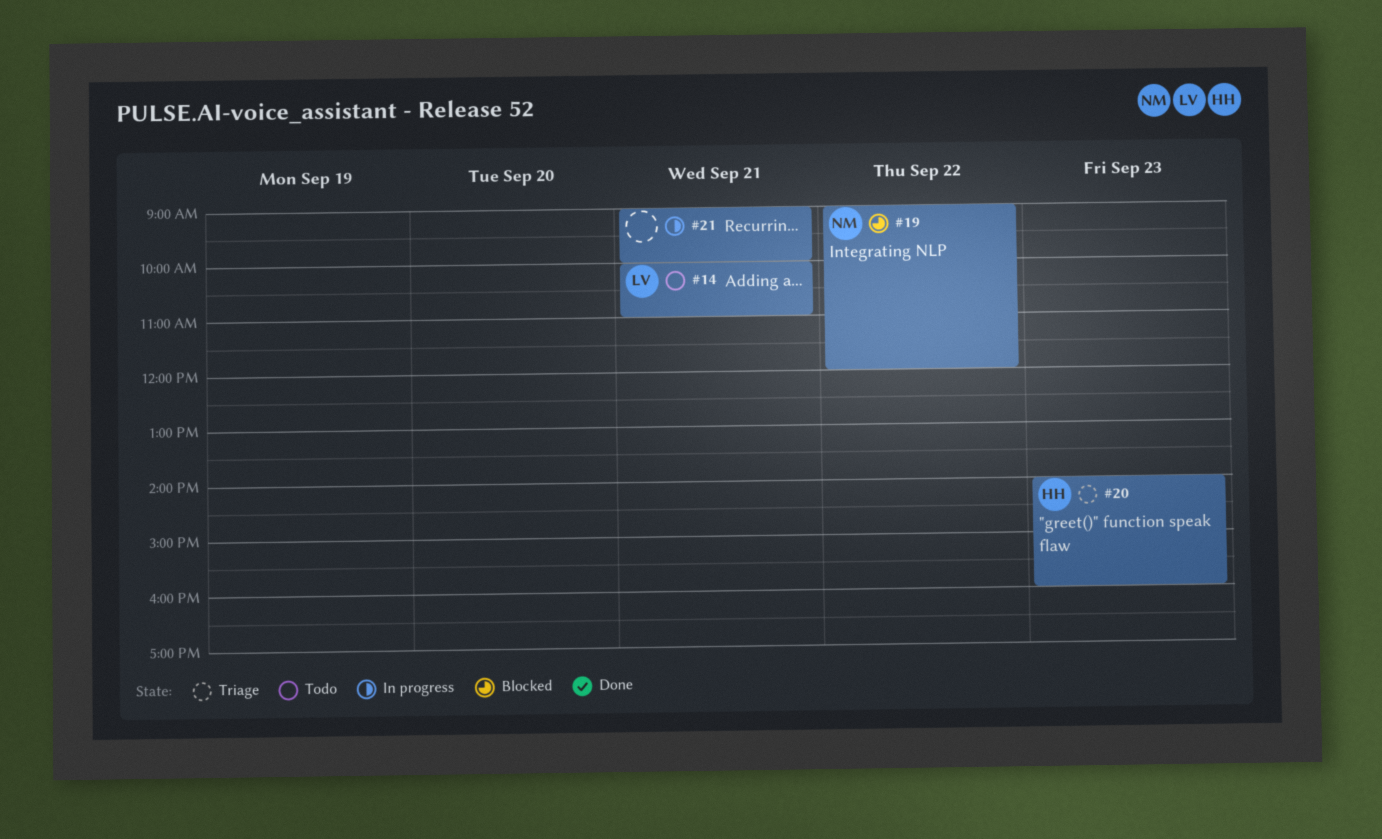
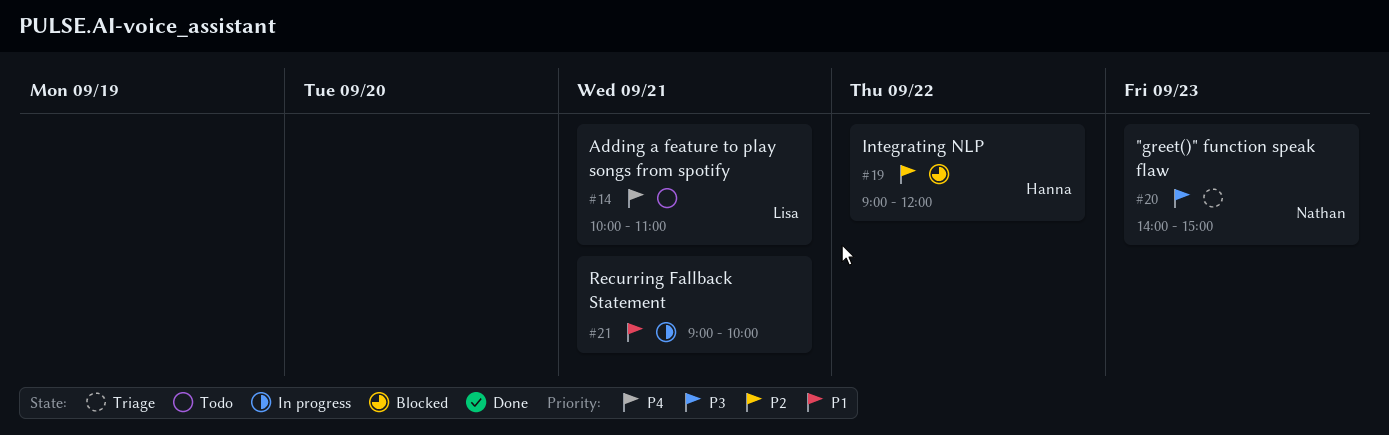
#19, owner: Nathan -> Hanna
#20, owner: Hanna -> Nathan
#20, ends: 16:00 -> 15:00

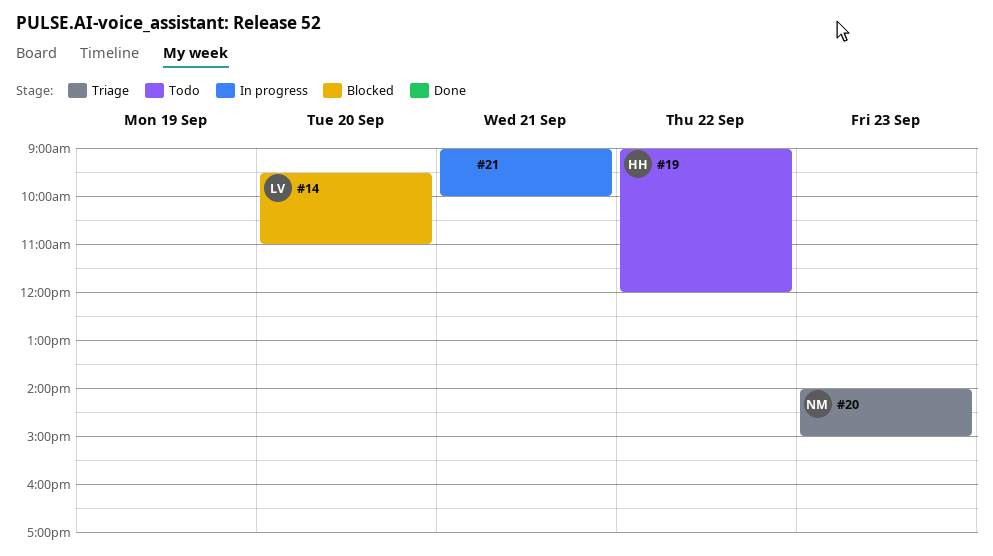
#14, status: Todo -> Blocked
#14, day: Sep 21 -> Sep 20
#14, begins: 10:00 -> 09:30
#19, status: Blocked -> Todo

